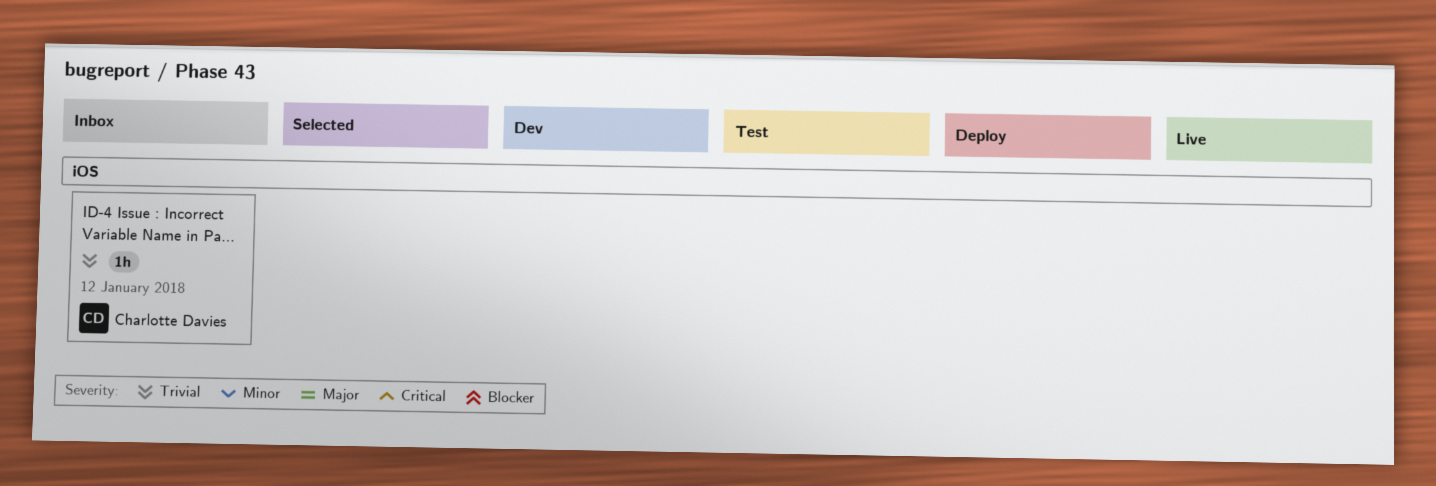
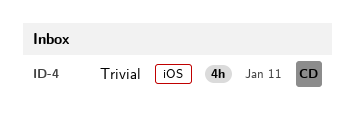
ID-4, estimate: 1h -> 4h
ID-4, due: Jan 12 -> Jan 11

